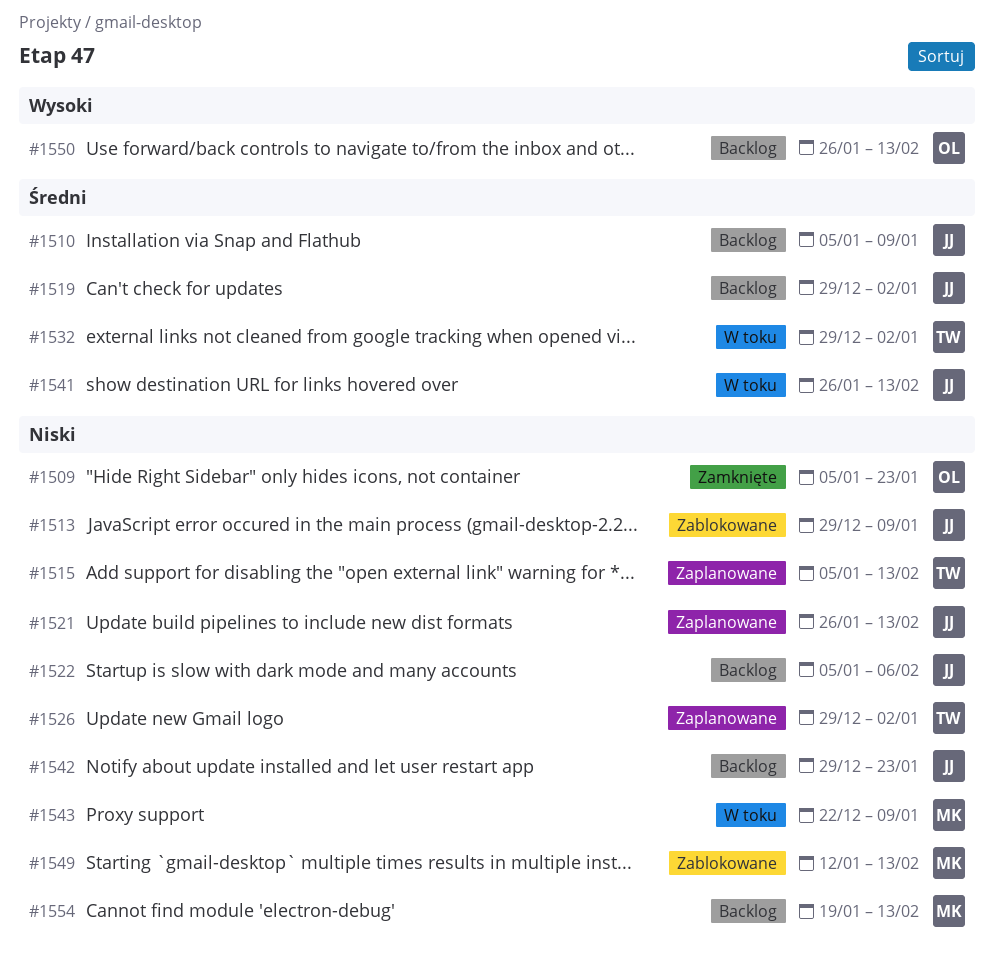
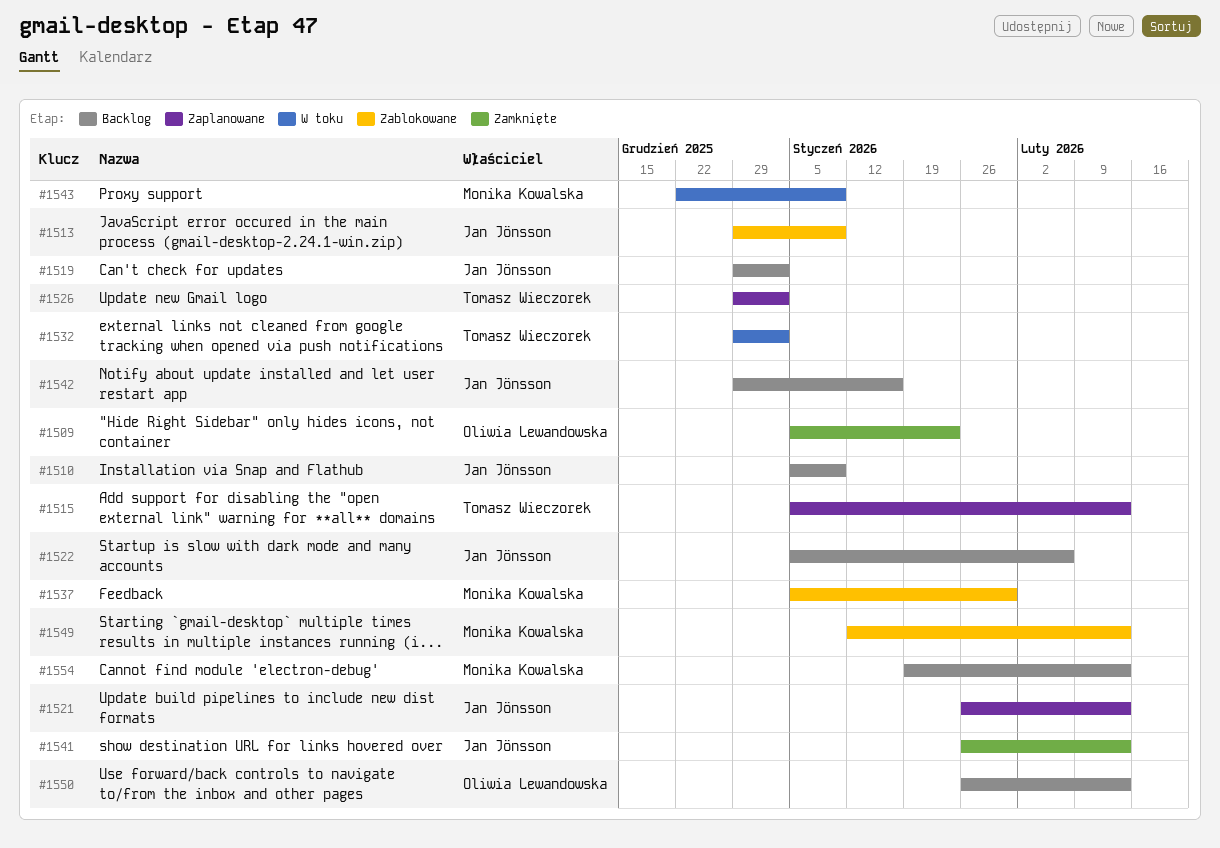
#1537: none -> present
#1541, status: W toku -> Zamknięte
#1542, due: Jan 23 -> Jan 16

